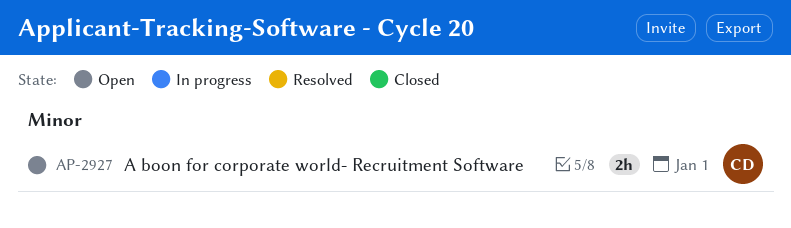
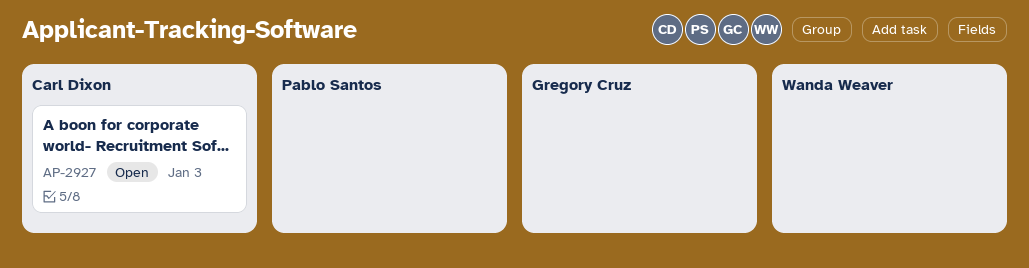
AP-2927, due: Jan 1 -> Jan 3

